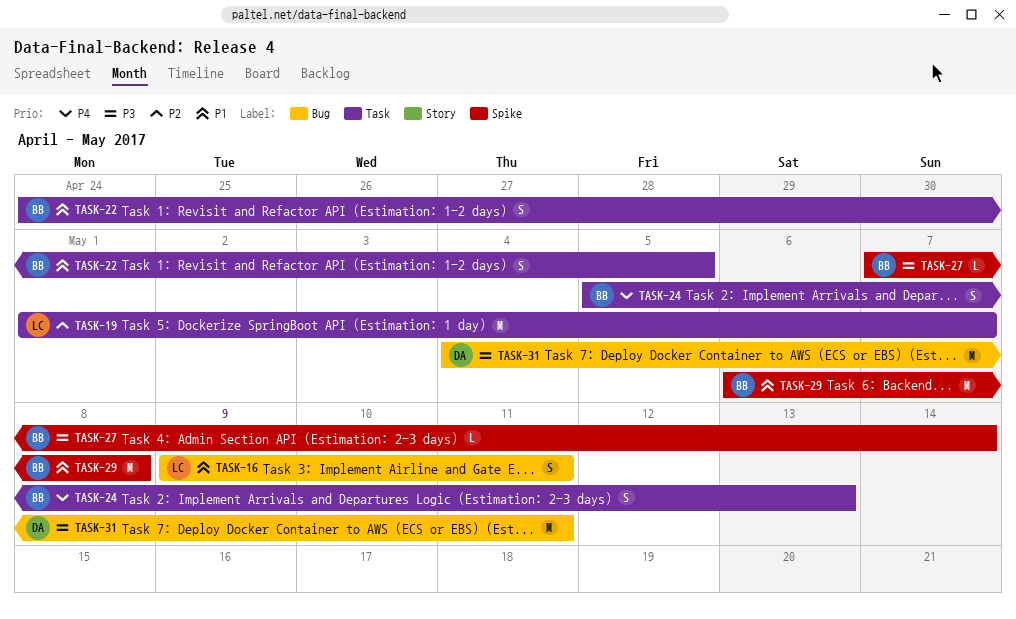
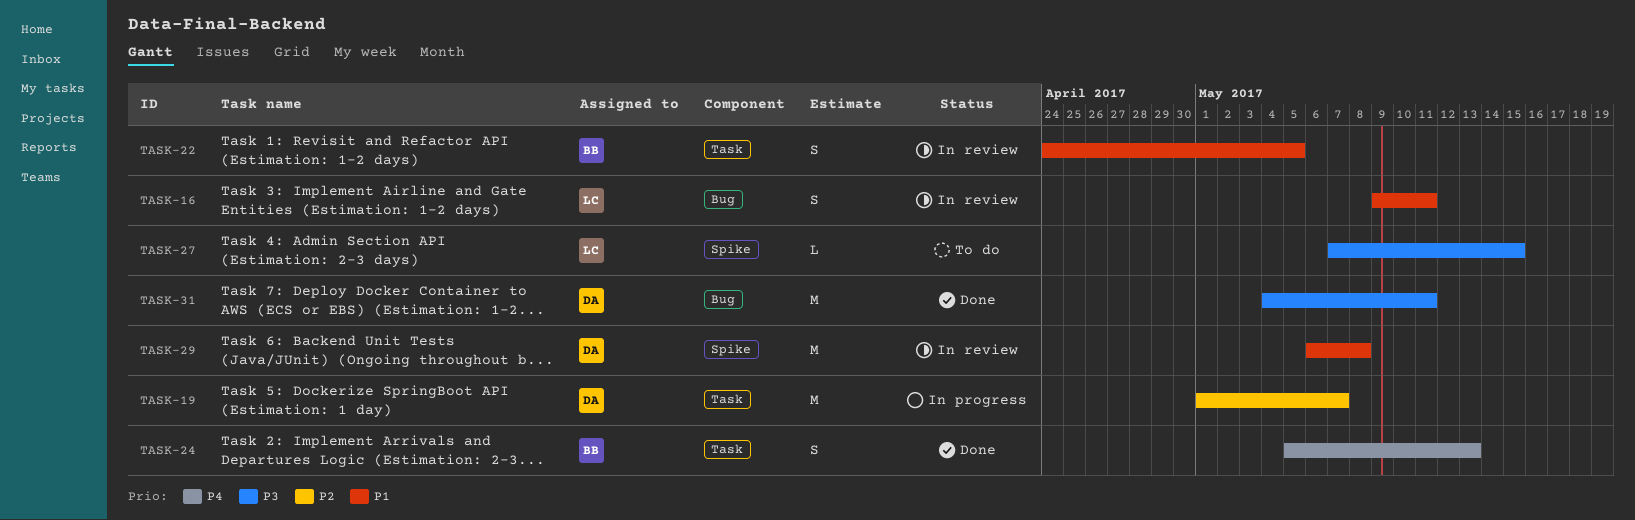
TASK-19, owner: LC -> DA
TASK-27, owner: BB -> LC
TASK-27, due: May 14 -> May 15
TASK-29, owner: BB -> DA

